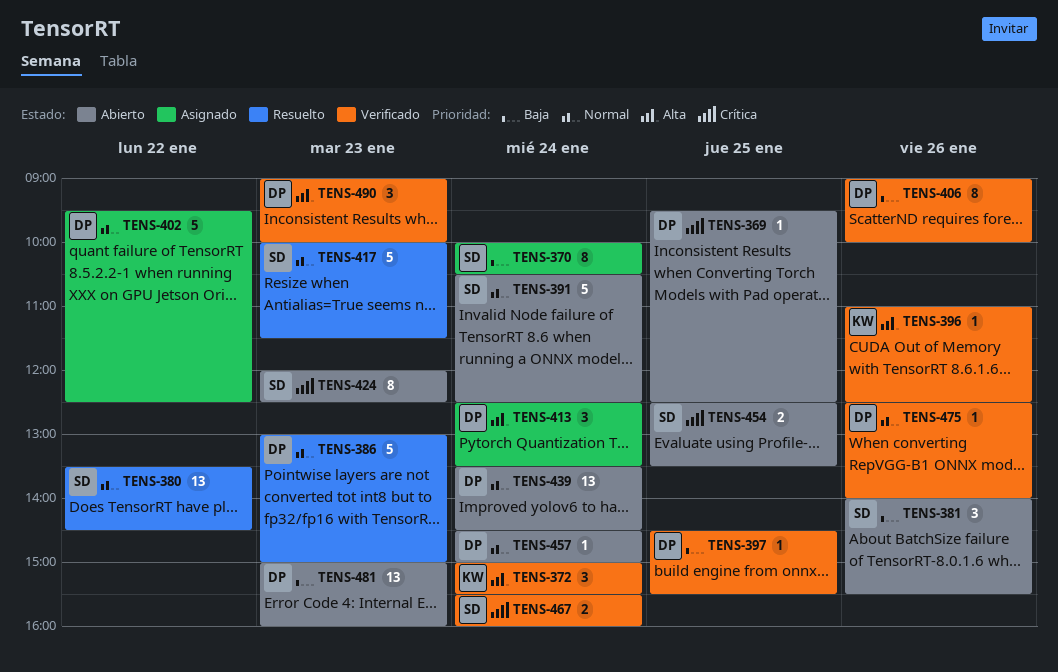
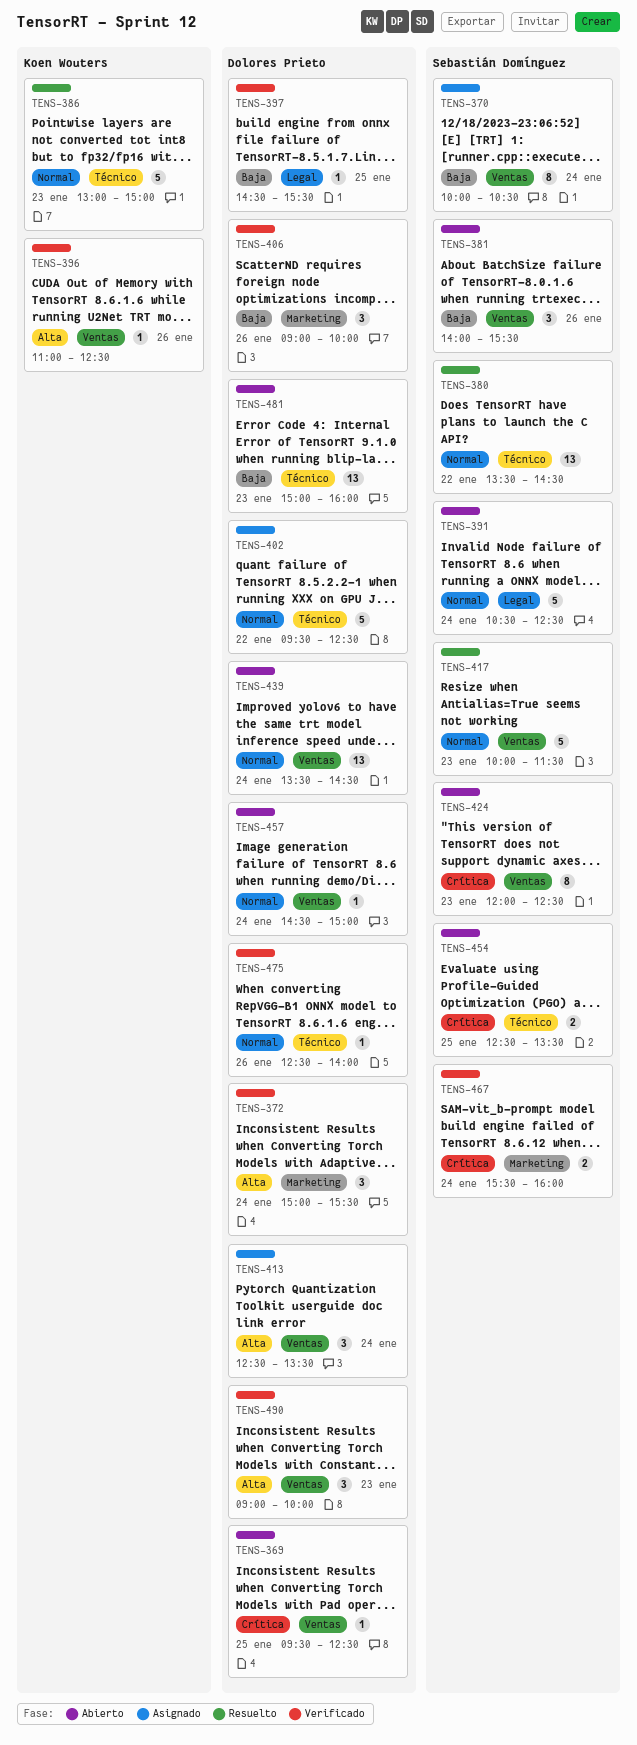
TENS-372, owner: Koen Wouters -> Dolores Prieto
TENS-386, owner: Dolores Prieto -> Koen Wouters
TENS-406, estimate: 8 -> 3

